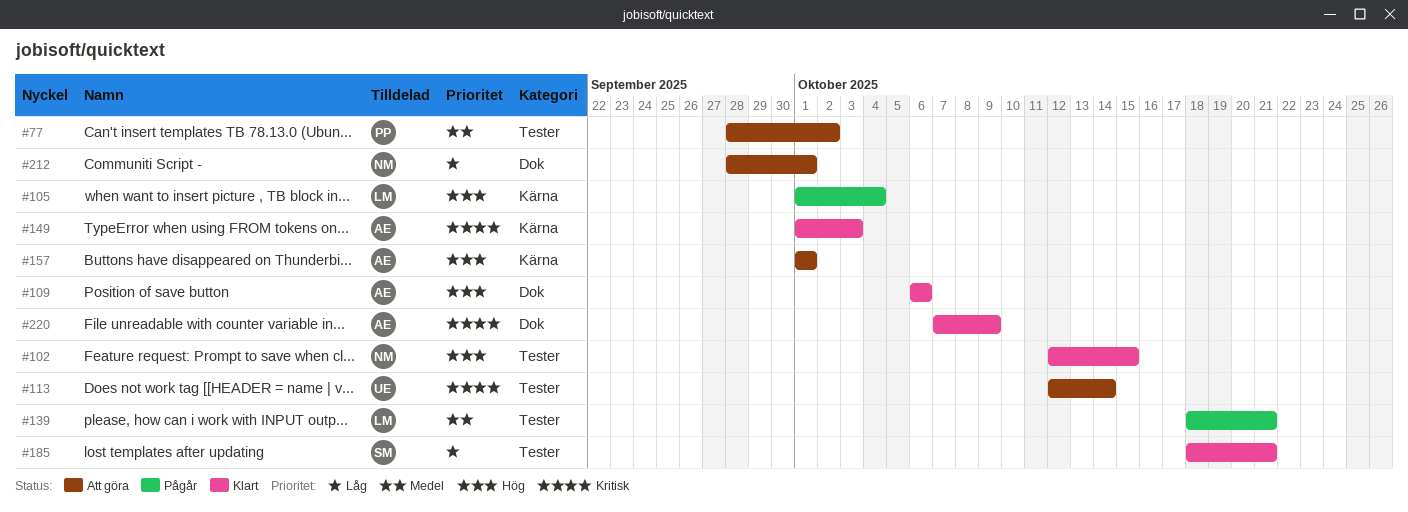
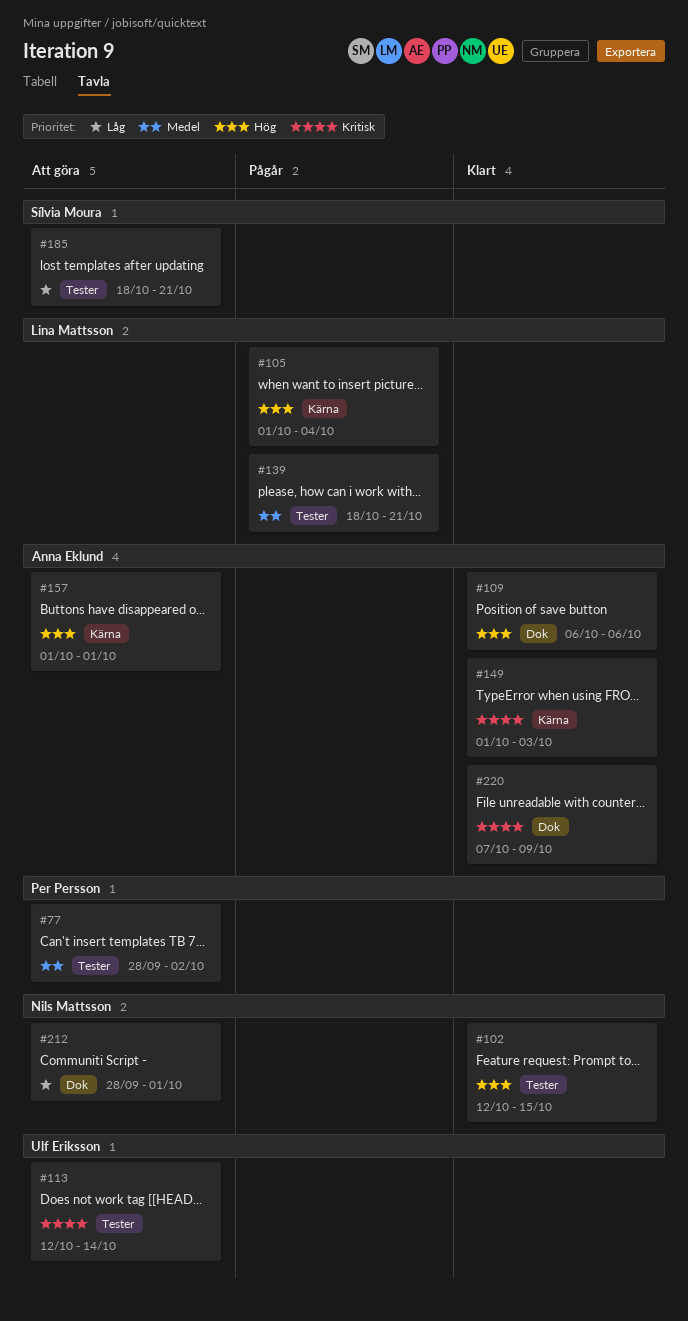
#185, status: Klart -> Att göra

